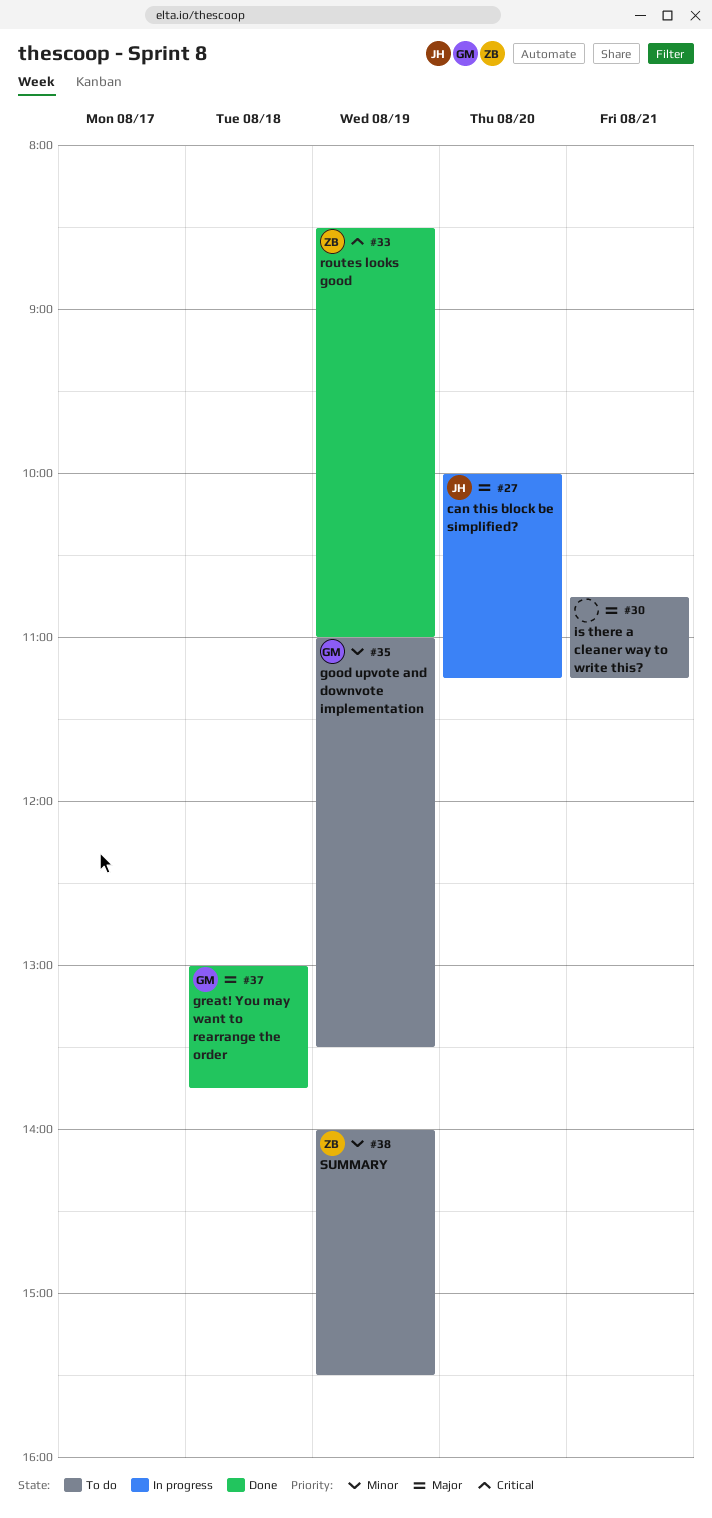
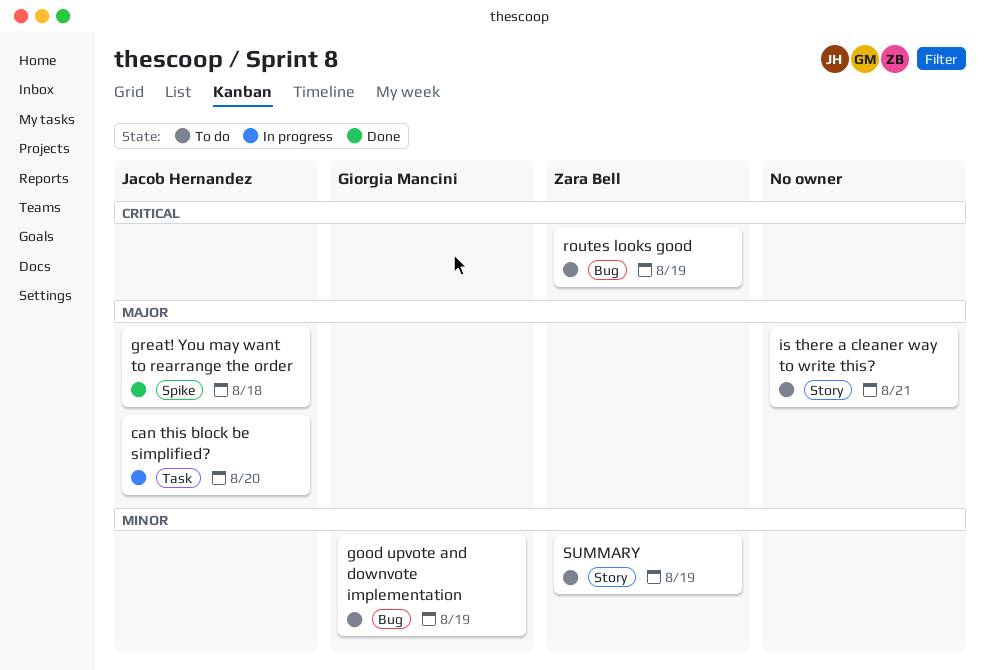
great! You may want to rearrange the order, owner: Giorgia Mancini -> Jacob Hernandez
routes looks good, status: Done -> To do

